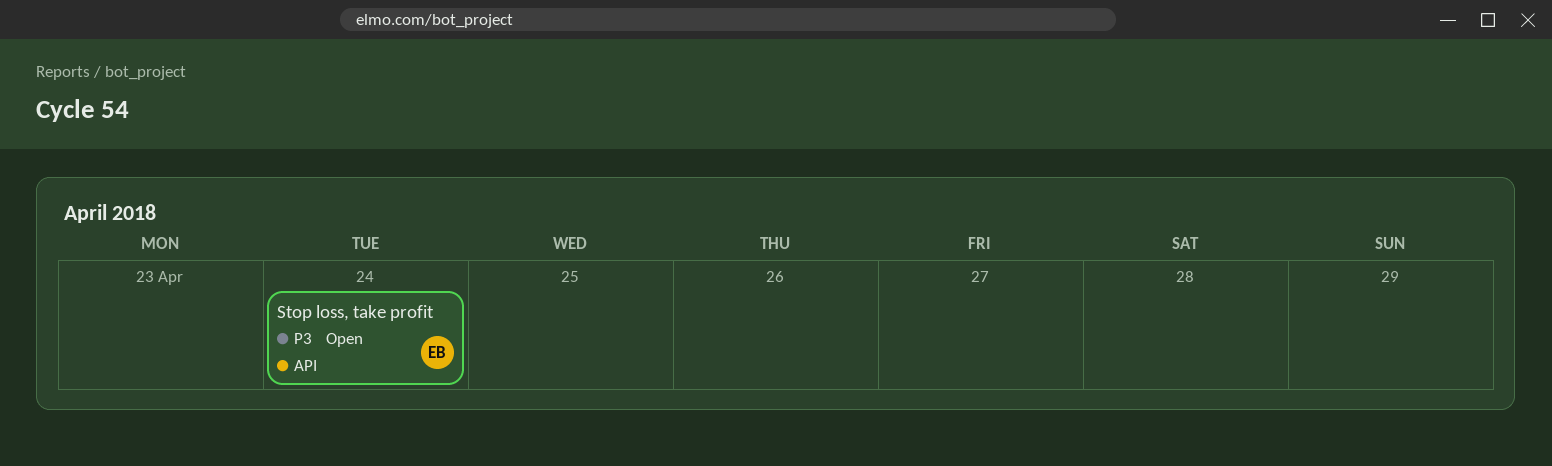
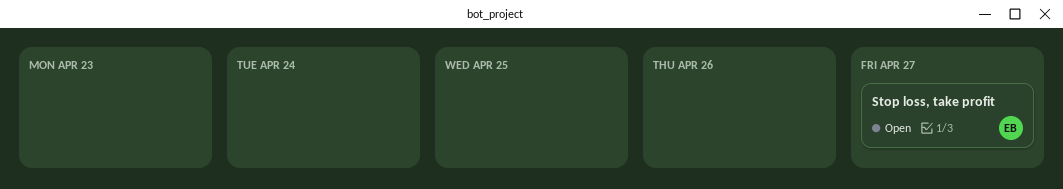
Stop loss, take profit, due: Apr 24 -> Apr 27

